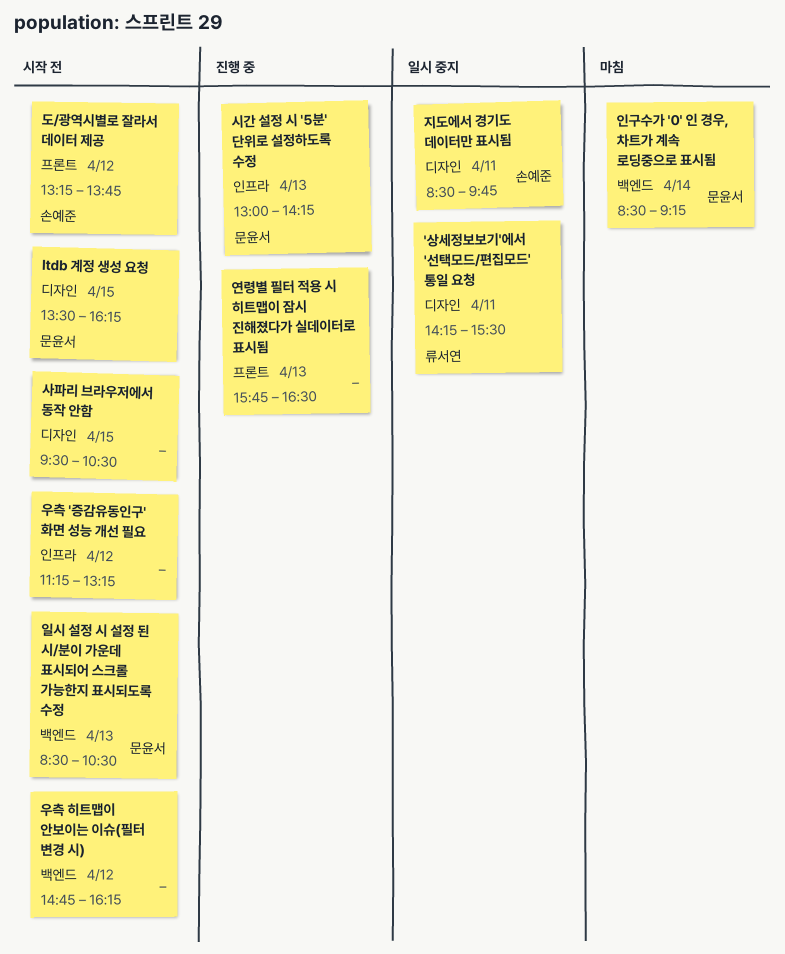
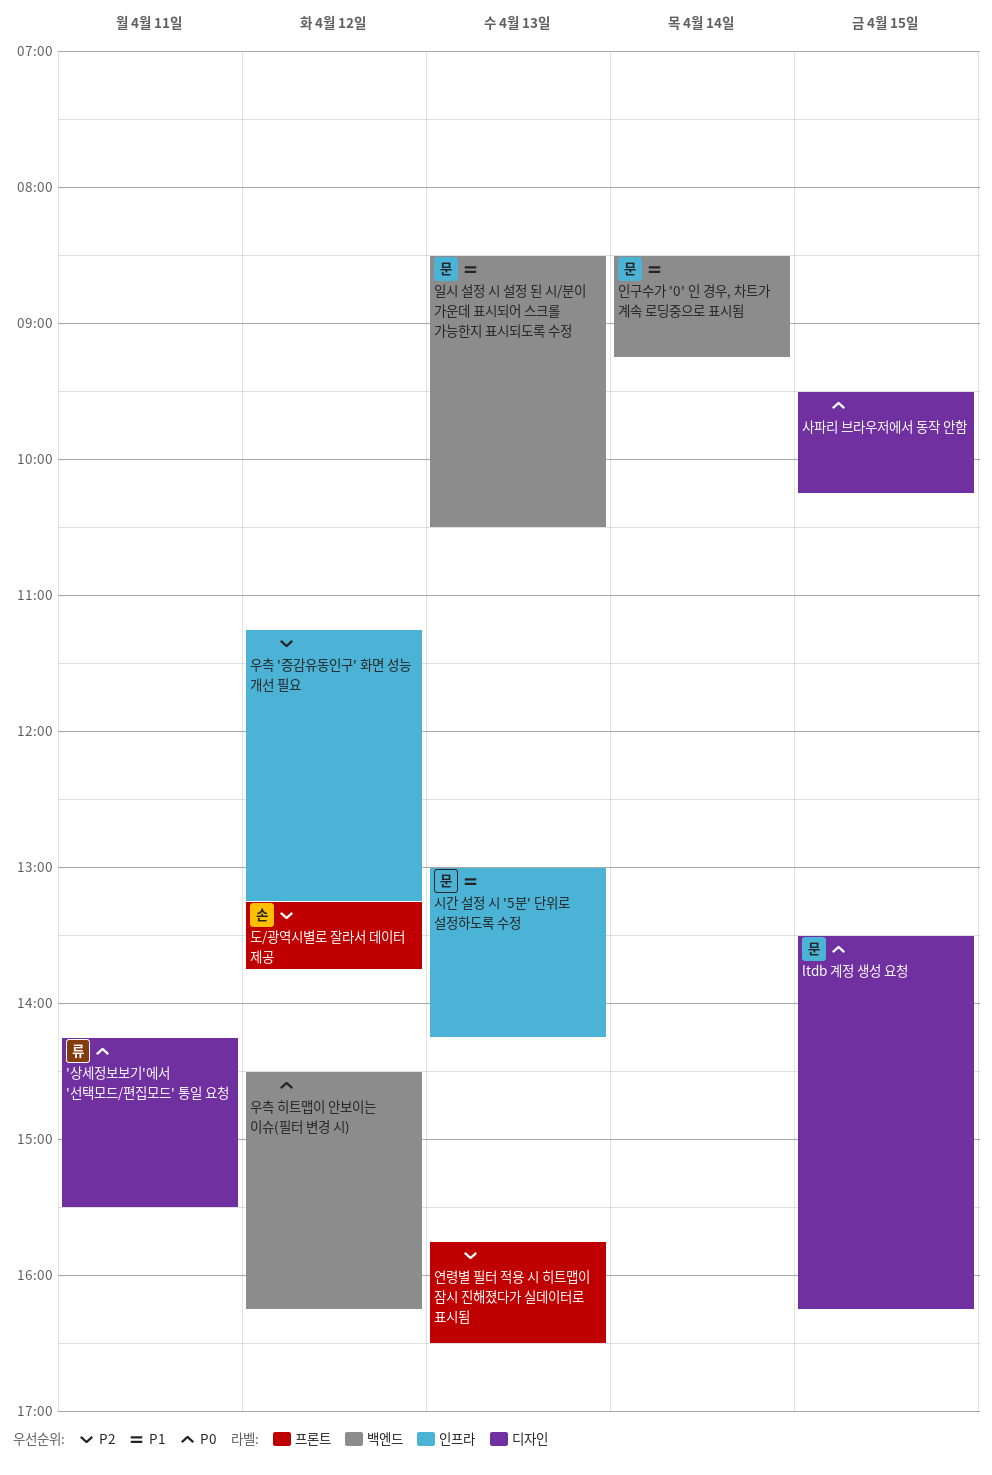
사파리 브라우저에서 동작 안함, ends: 10:30 -> 10:15
우측 히트맵이 안보이는 이슈(필터 변경 시), begins: 14:45 -> 14:30
지도에서 경기도 데이터만 표시됨: present -> none

